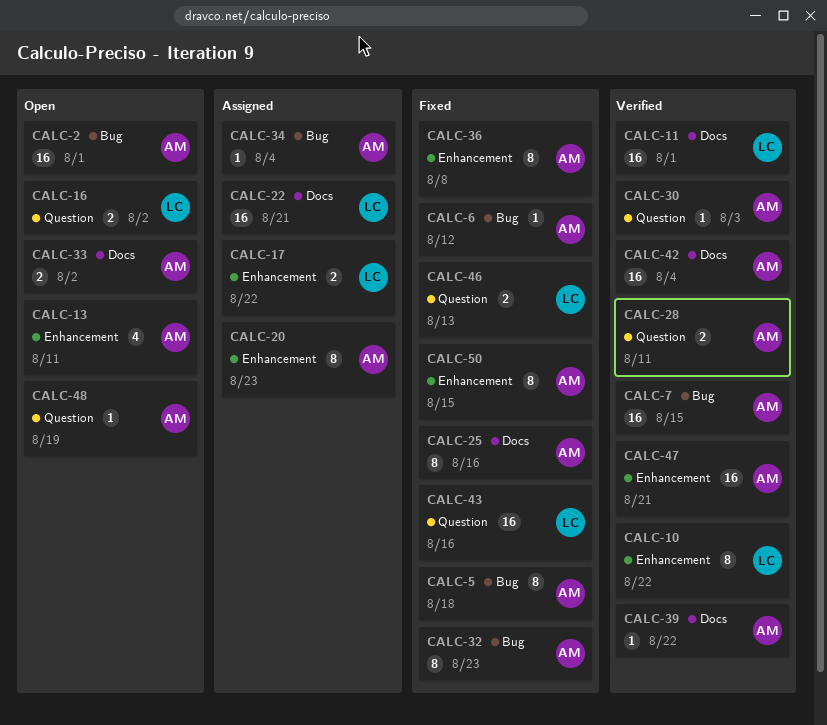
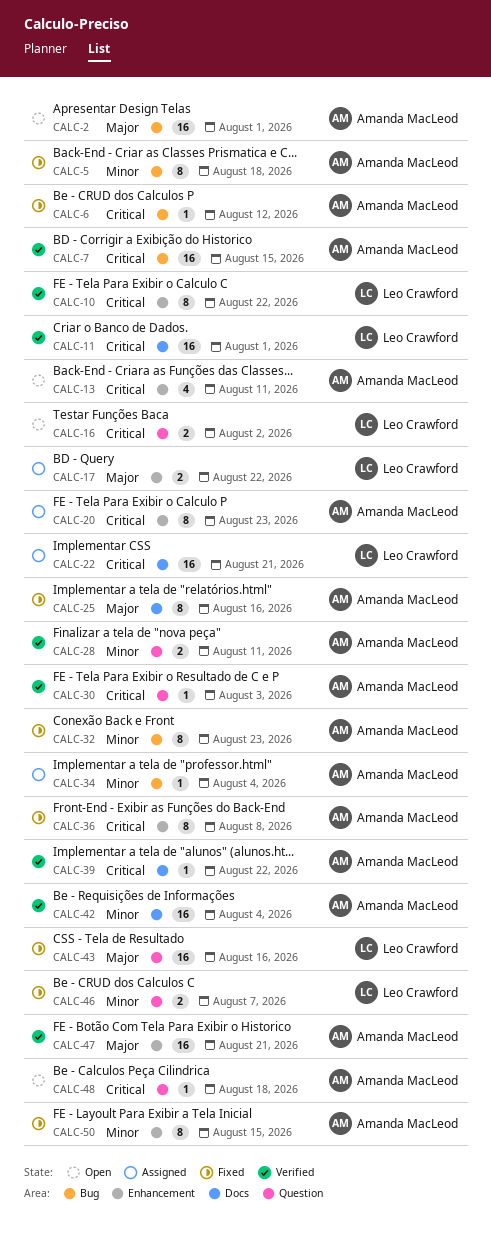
CALC-33: present -> none
CALC-46, due: Aug 13 -> Aug 7
CALC-48, due: Aug 19 -> Aug 18

